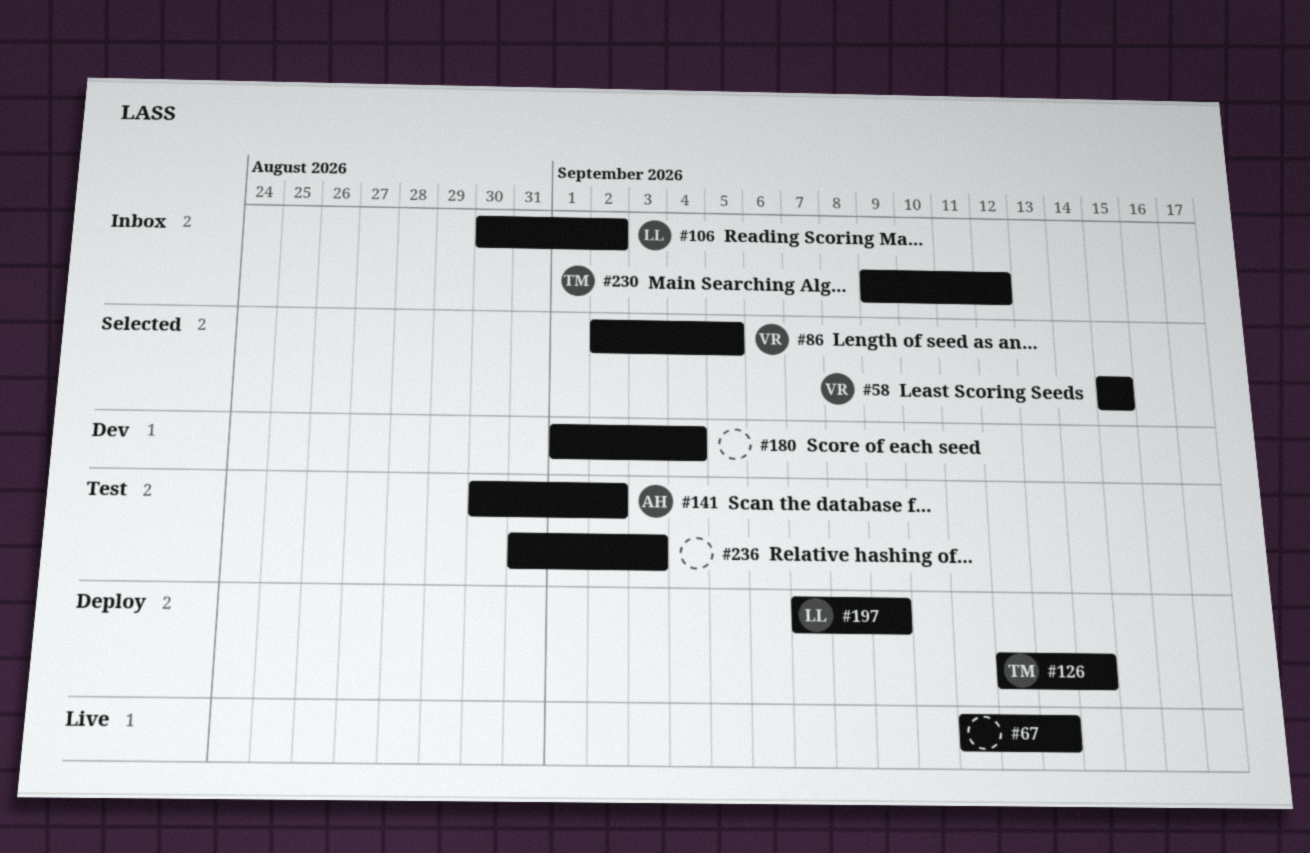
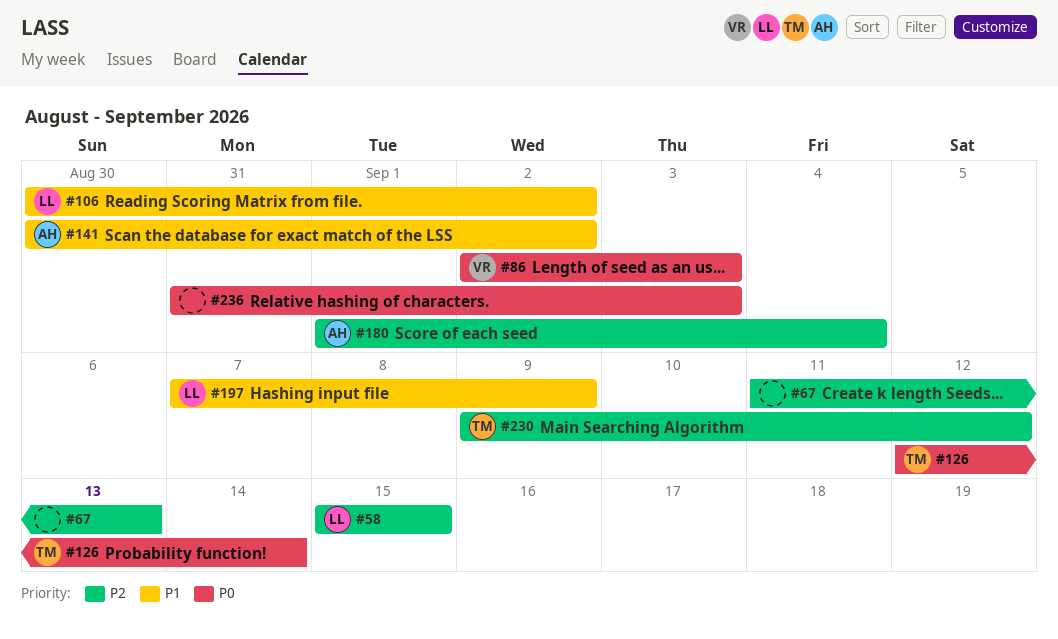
#58, owner: VR -> LL
#86, due: Sep 5 -> Sep 3
#180, owner: none -> AH

